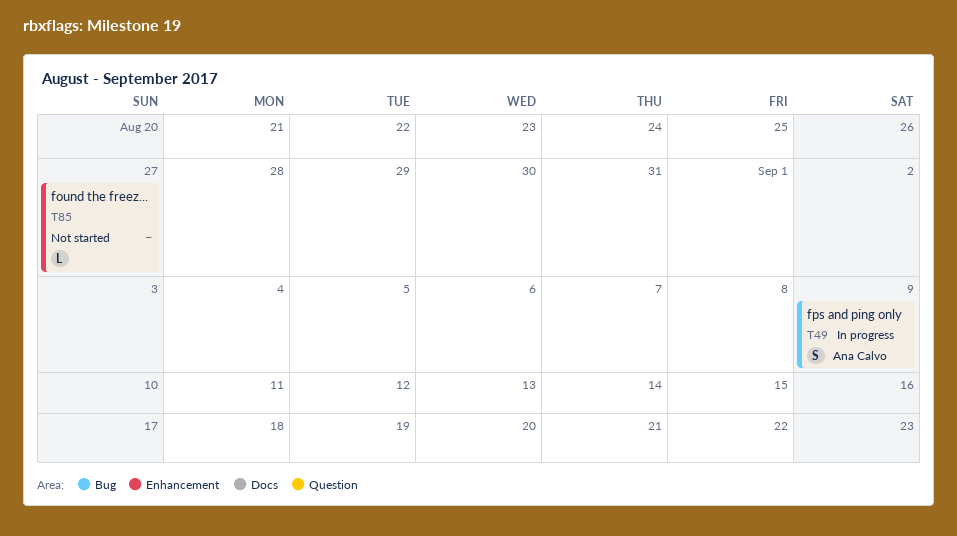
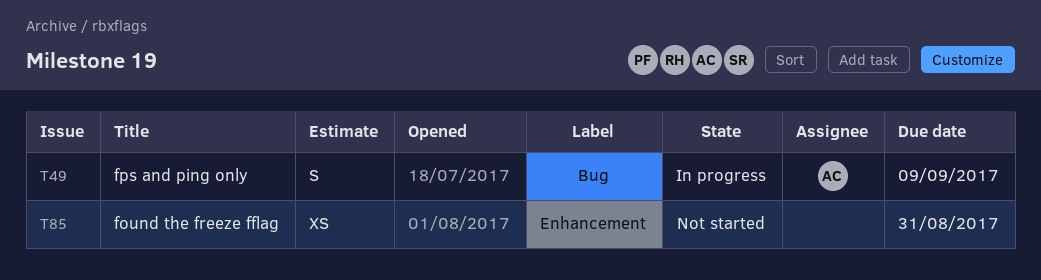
T85, estimate: L -> XS
T85, due: Aug 27 -> Aug 31

